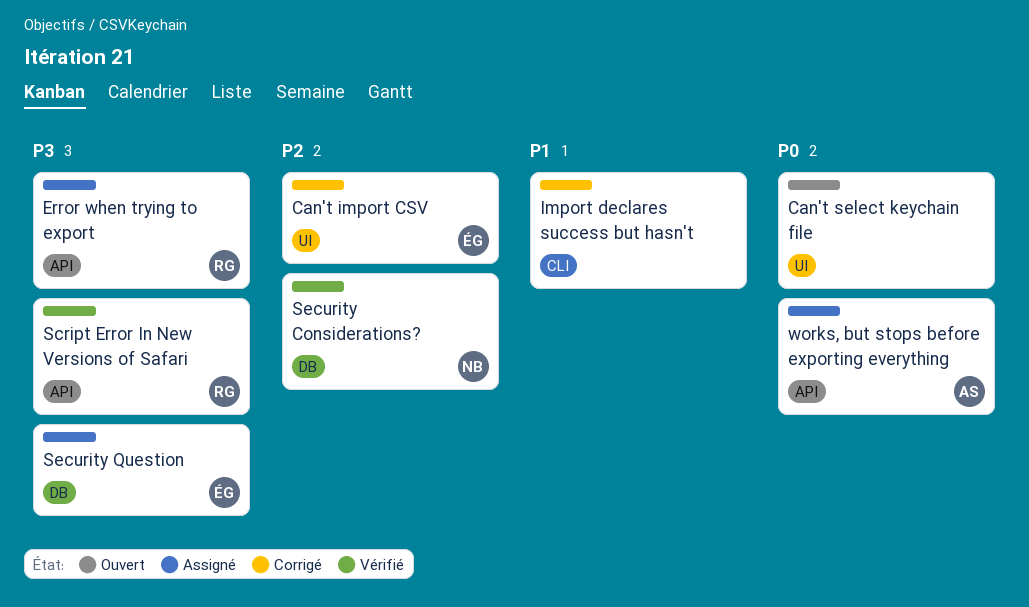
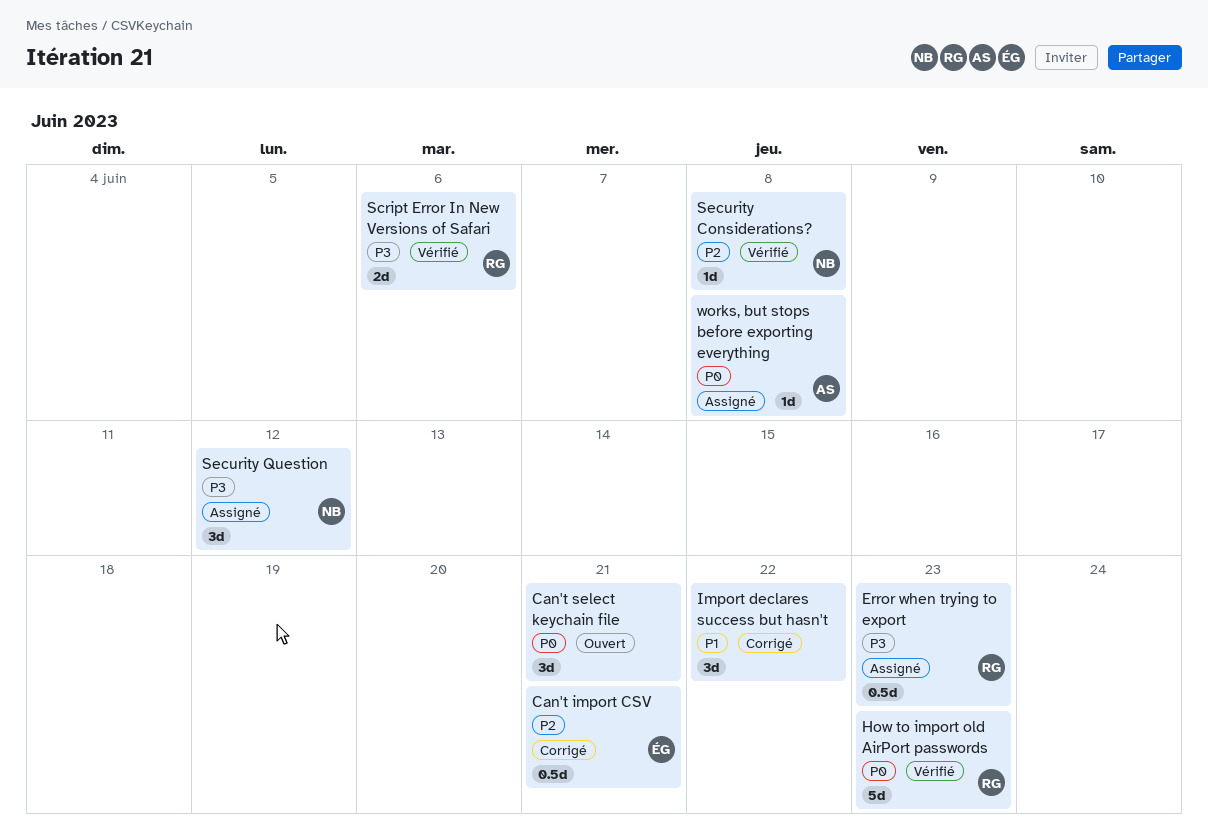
How to import old AirPort passwords: none -> present
Security Question, owner: ÉG -> NB

